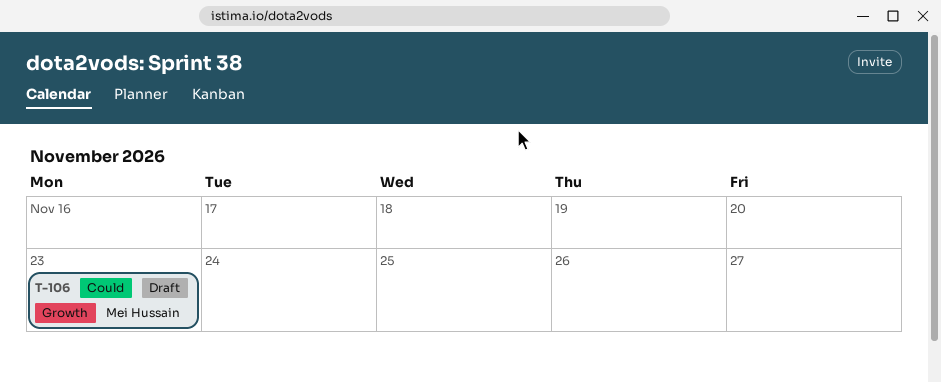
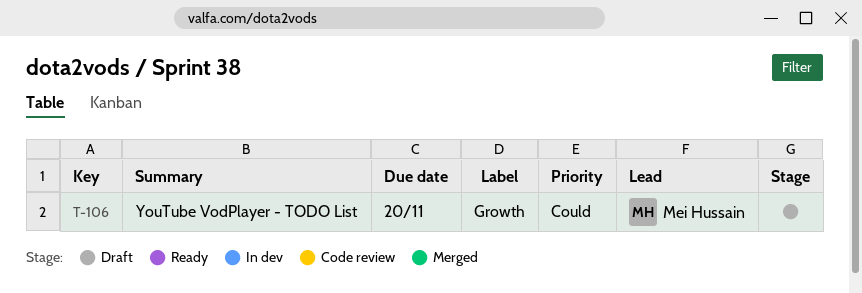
T-106, due: Nov 23 -> Nov 20

